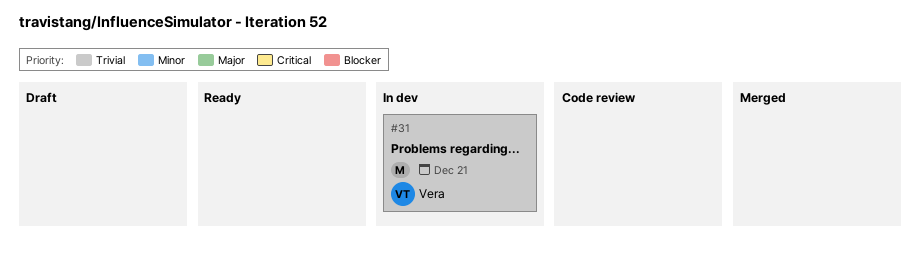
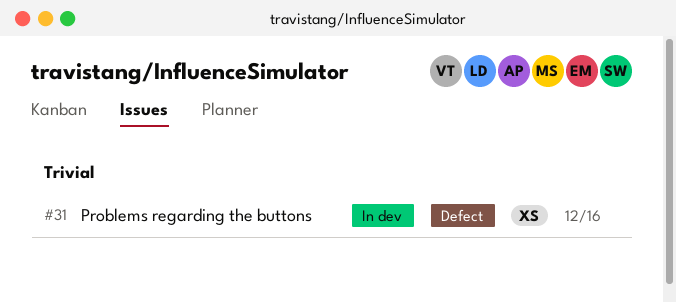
#31, estimate: M -> XS
#31, due: Dec 21 -> Dec 16

